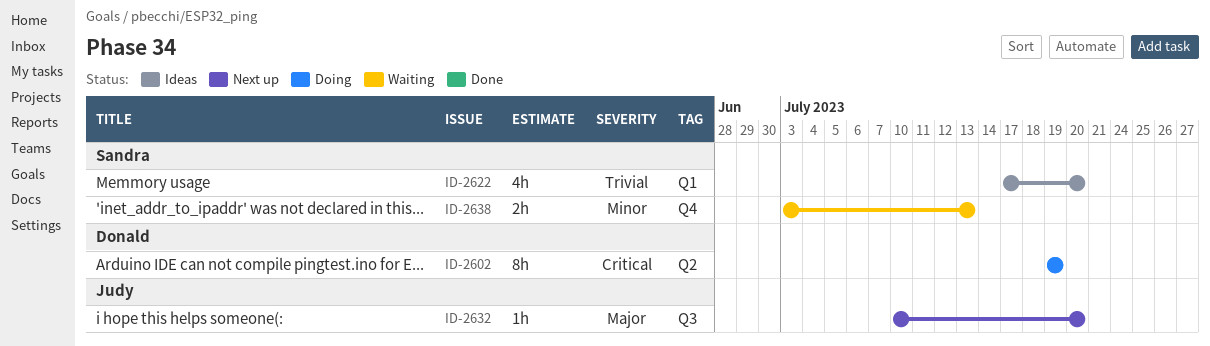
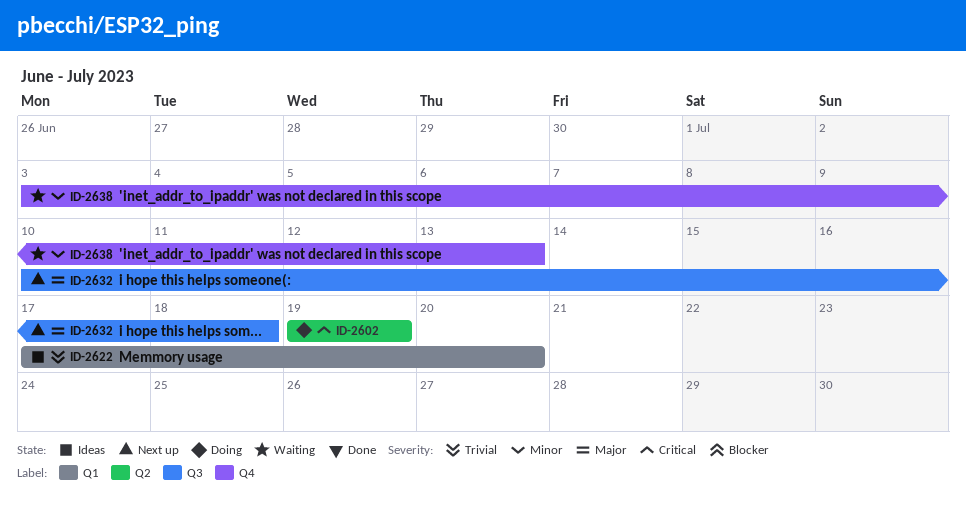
ID-2632, due: Jul 20 -> Jul 18

